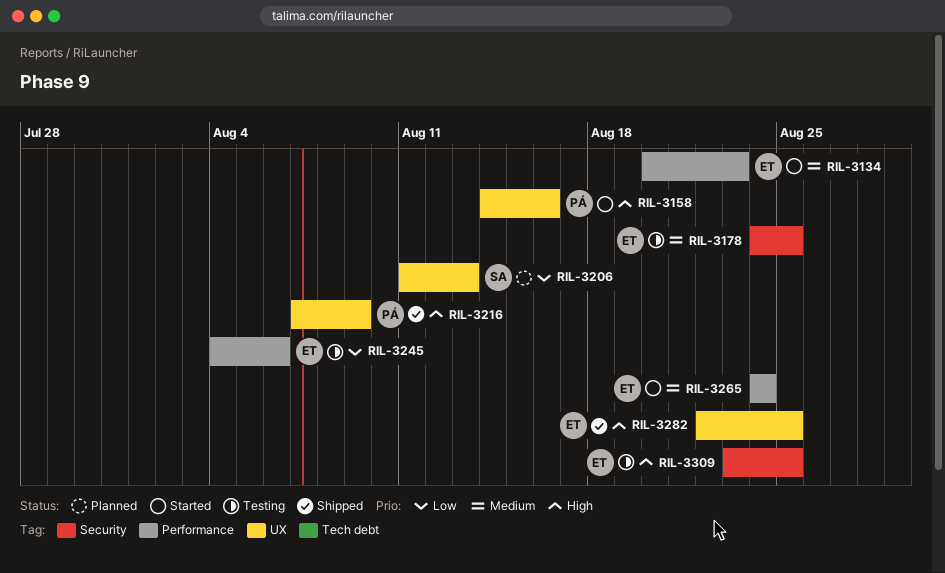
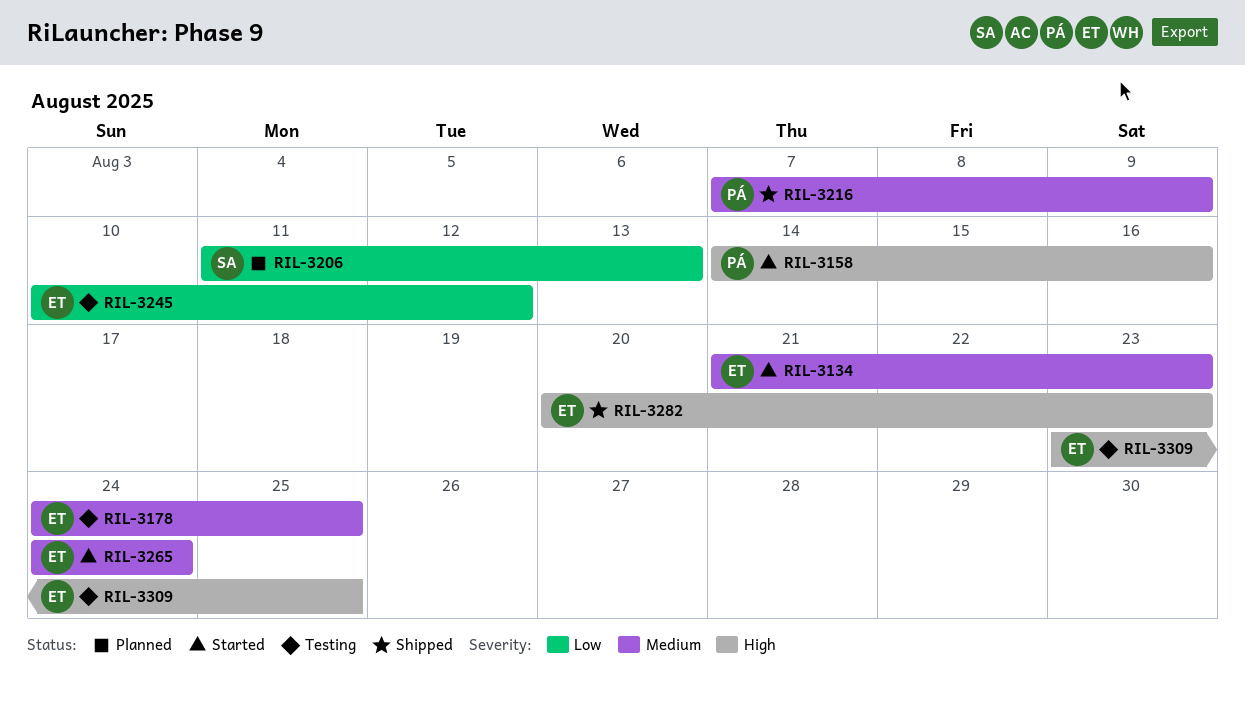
RIL-3134, start: Aug 20 -> Aug 21
RIL-3216, priority: High -> Medium
RIL-3245, start: Aug 4 -> Aug 10
RIL-3245, due: Aug 6 -> Aug 12
RIL-3282, start: Aug 22 -> Aug 20
RIL-3282, due: Aug 25 -> Aug 23

